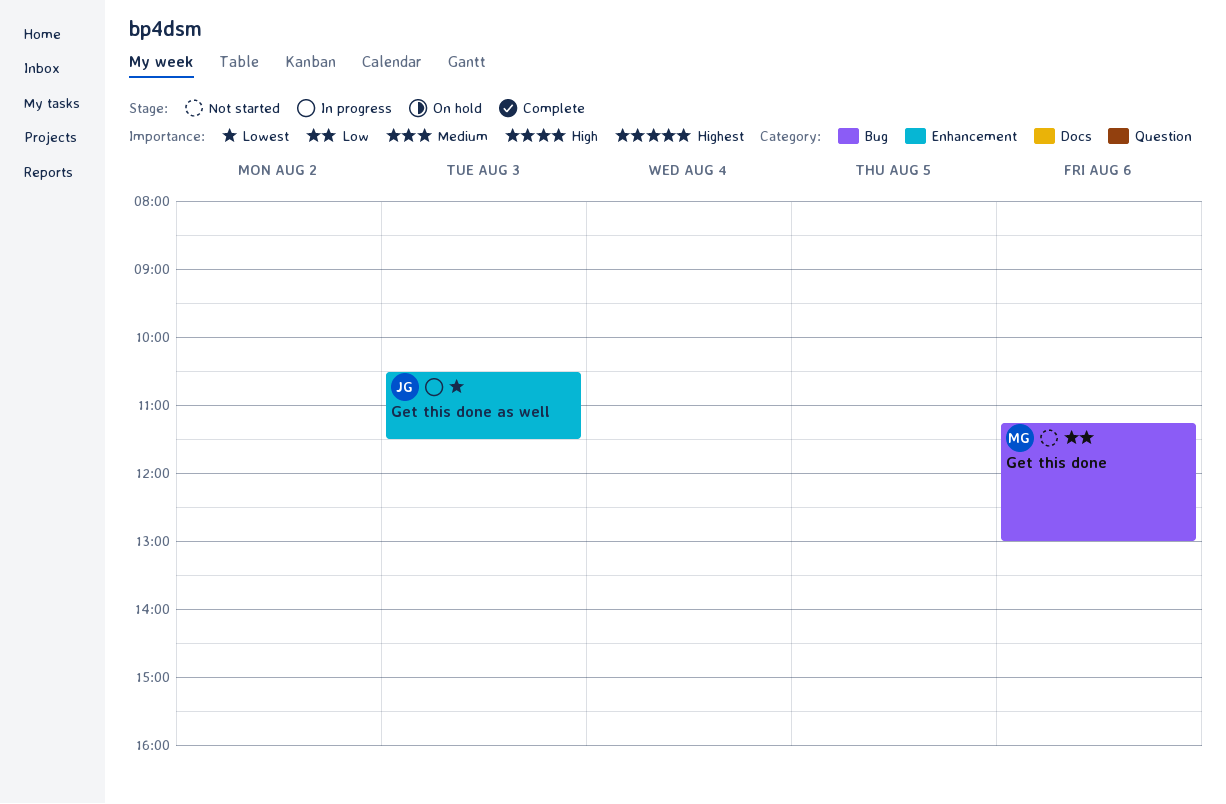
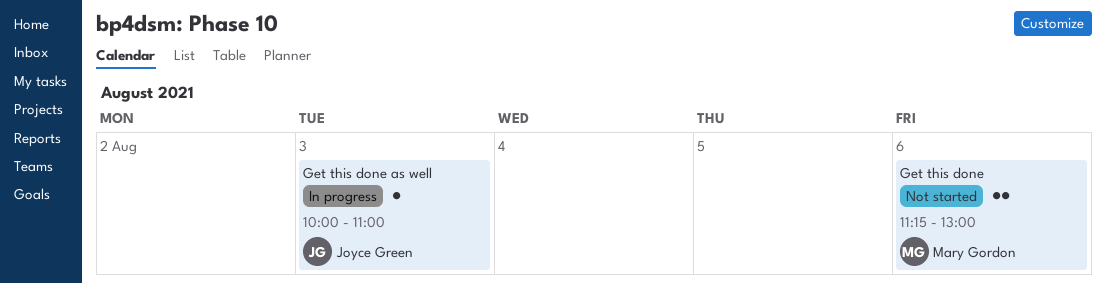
Get this done as well, begins: 10:30 -> 10:00
Get this done as well, ends: 11:30 -> 11:00

